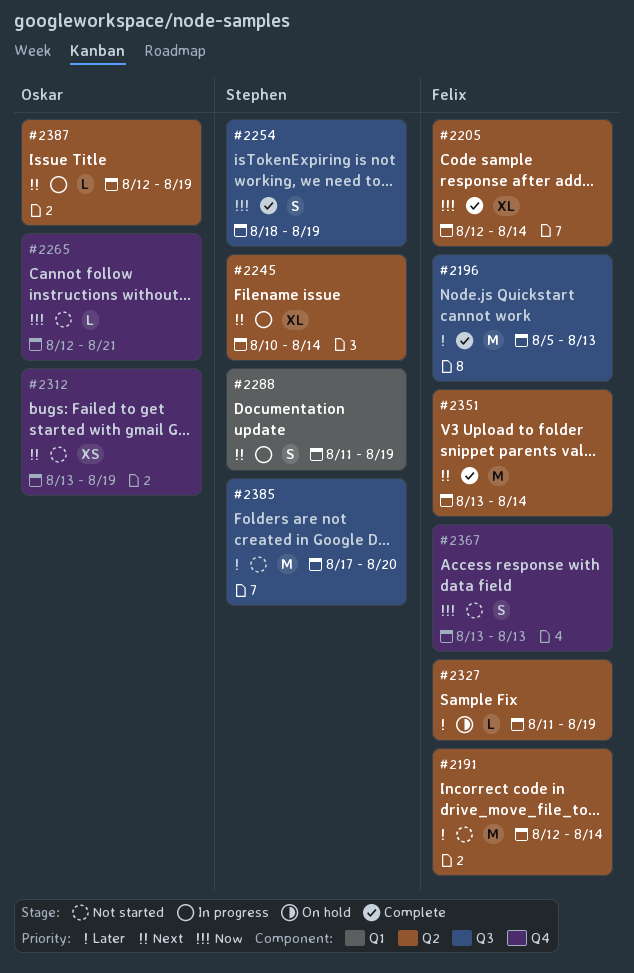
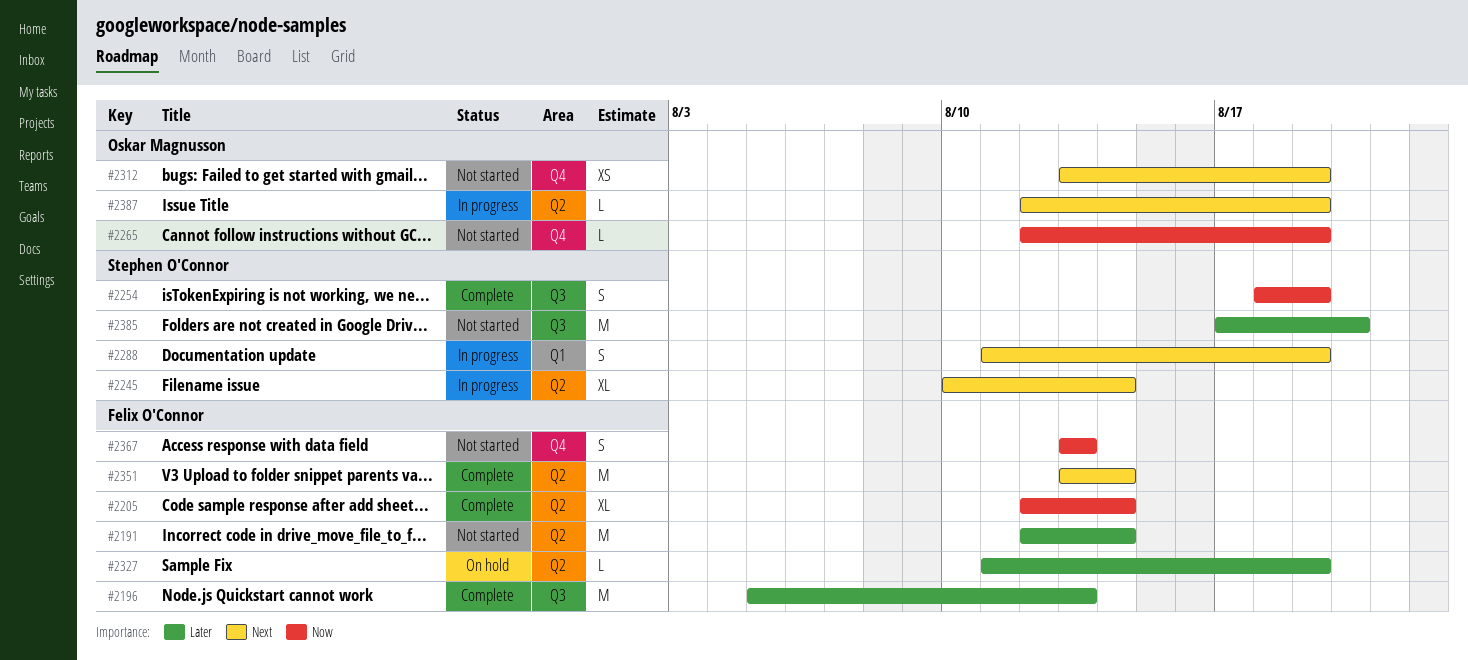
#2265, due: Aug 21 -> Aug 19

